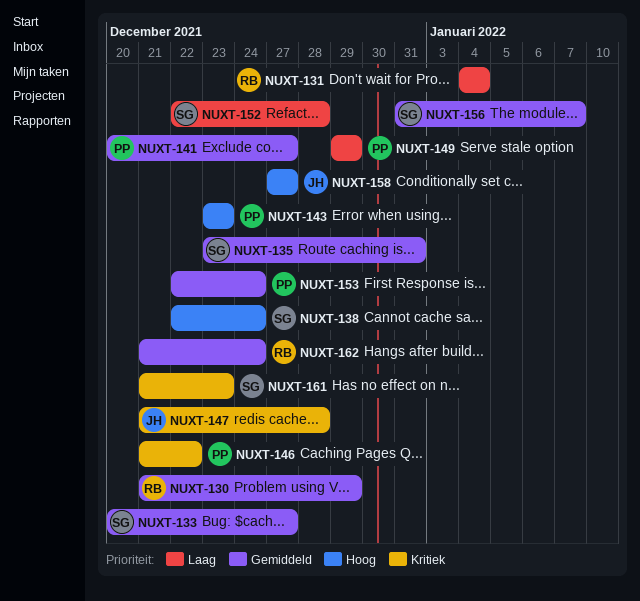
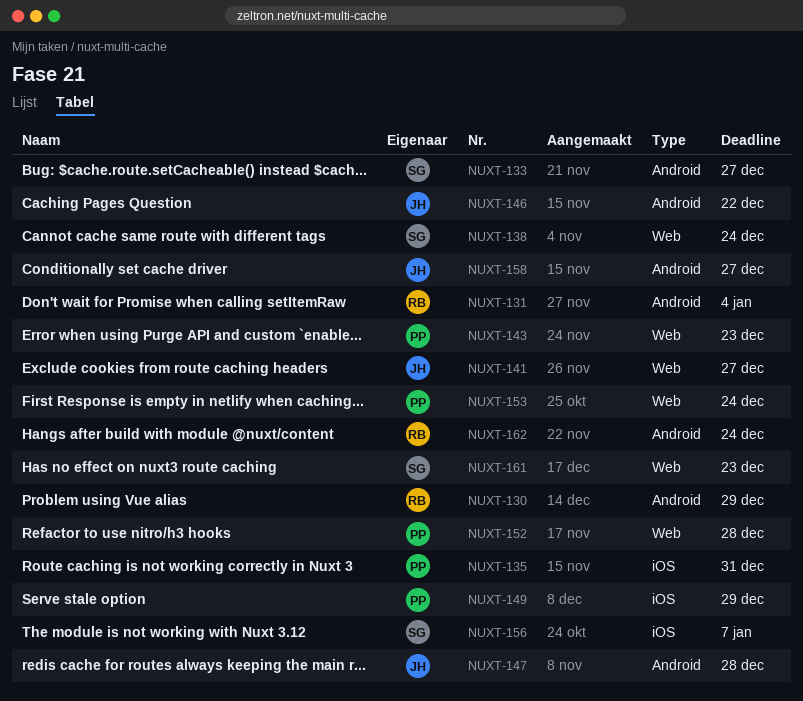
NUXT-135, owner: SG -> PP
NUXT-141, owner: PP -> JH
NUXT-146, owner: PP -> JH
NUXT-152, owner: SG -> PP

